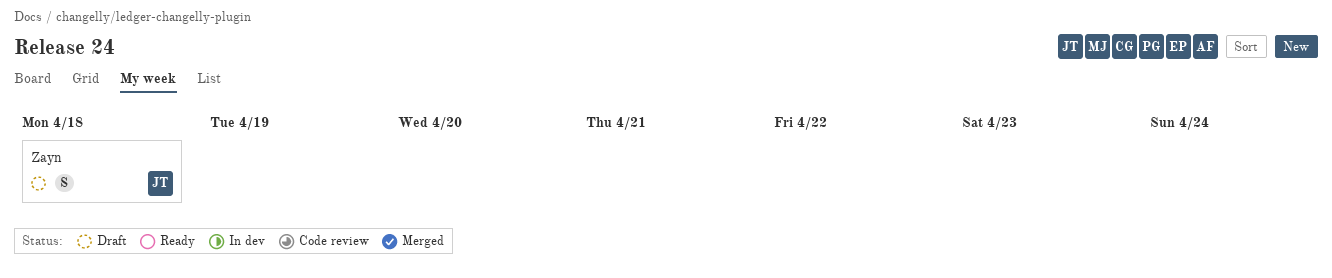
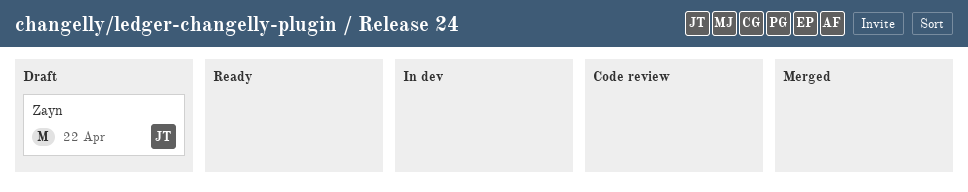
Zayn, estimate: S -> M
Zayn, due: Apr 18 -> Apr 22

